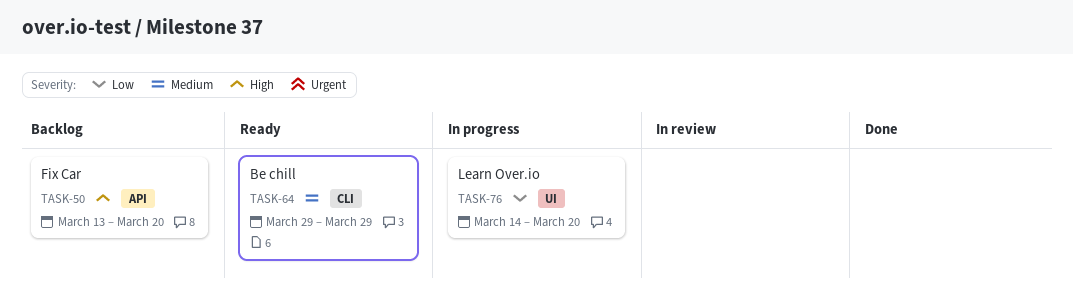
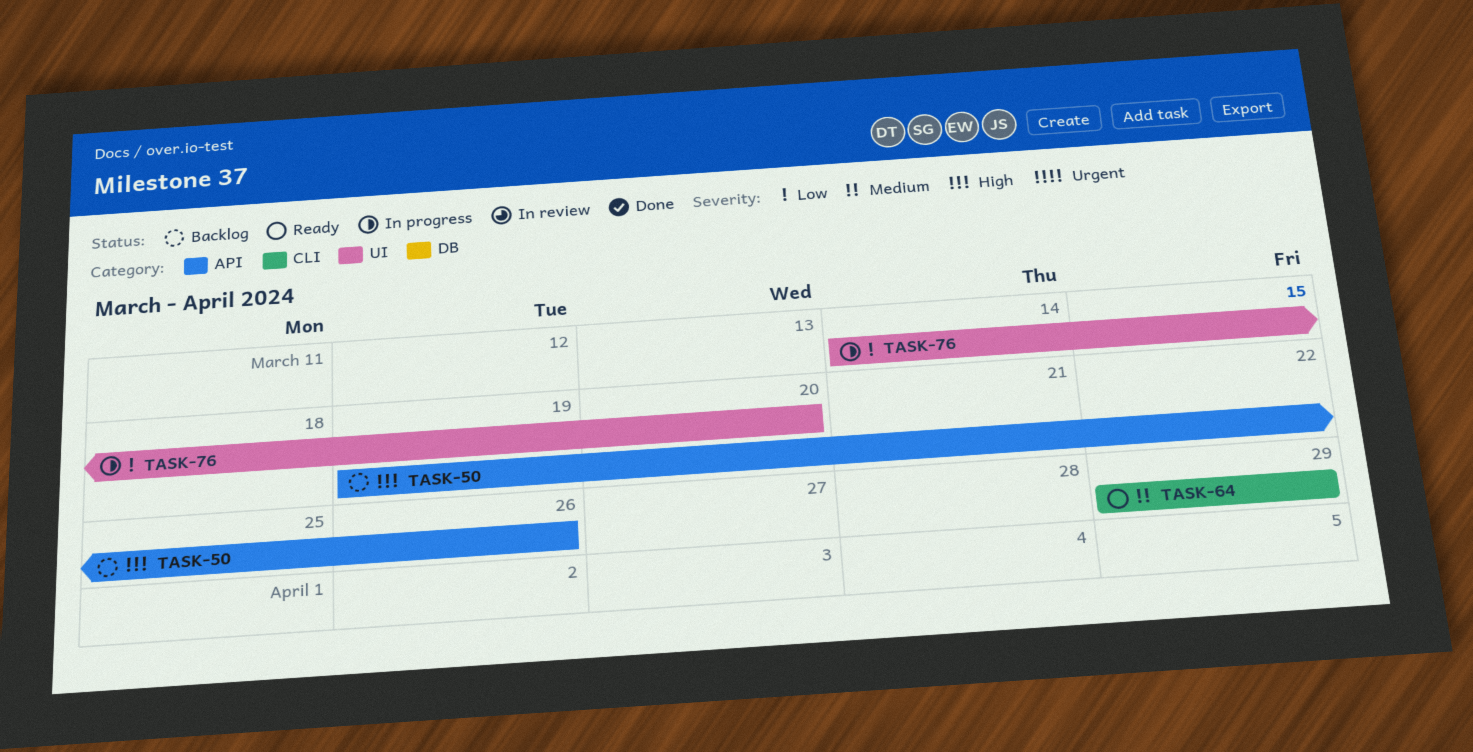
TASK-50, start: Mar 13 -> Mar 19
TASK-50, due: Mar 20 -> Mar 26

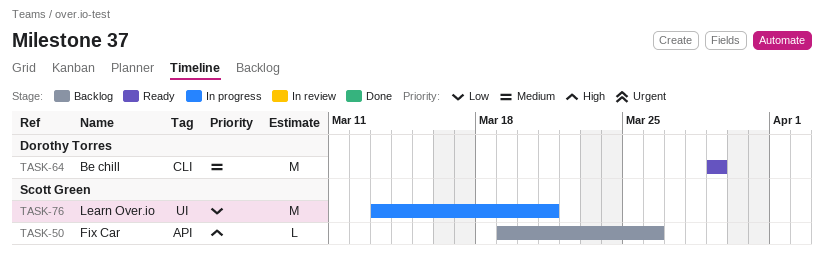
TASK-76, start: Mar 14 -> Mar 13
TASK-76, due: Mar 20 -> Mar 21

